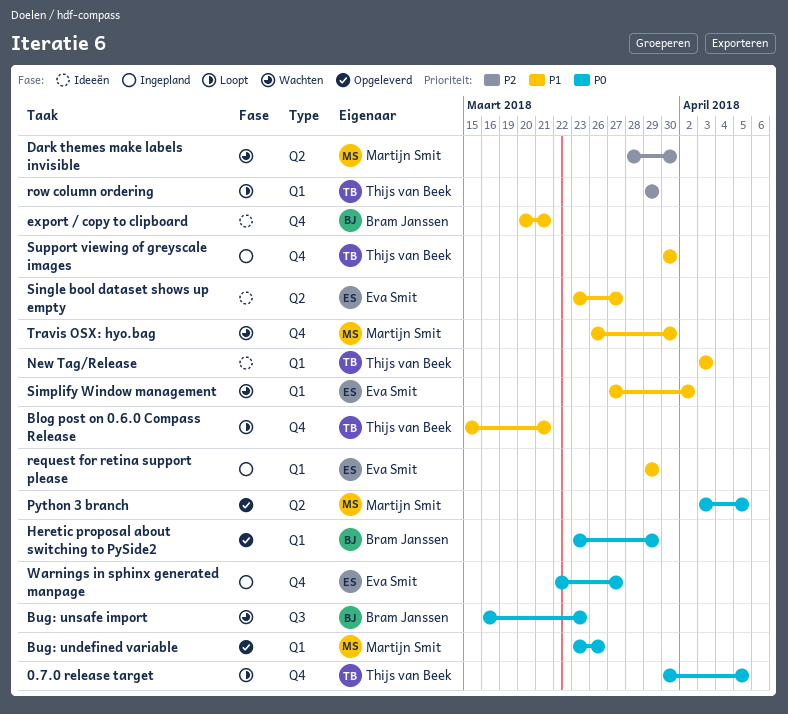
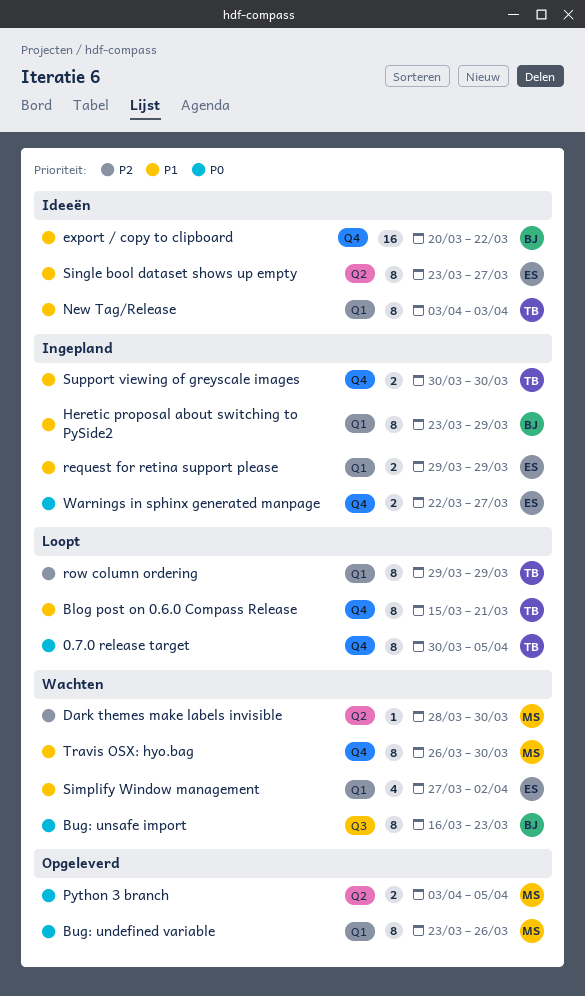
export / copy to clipboard, due: Mar 21 -> Mar 22
Heretic proposal about switching to PySide2, status: Opgeleverd -> Ingepland
Heretic proposal about switching to PySide2, priority: P0 -> P1

